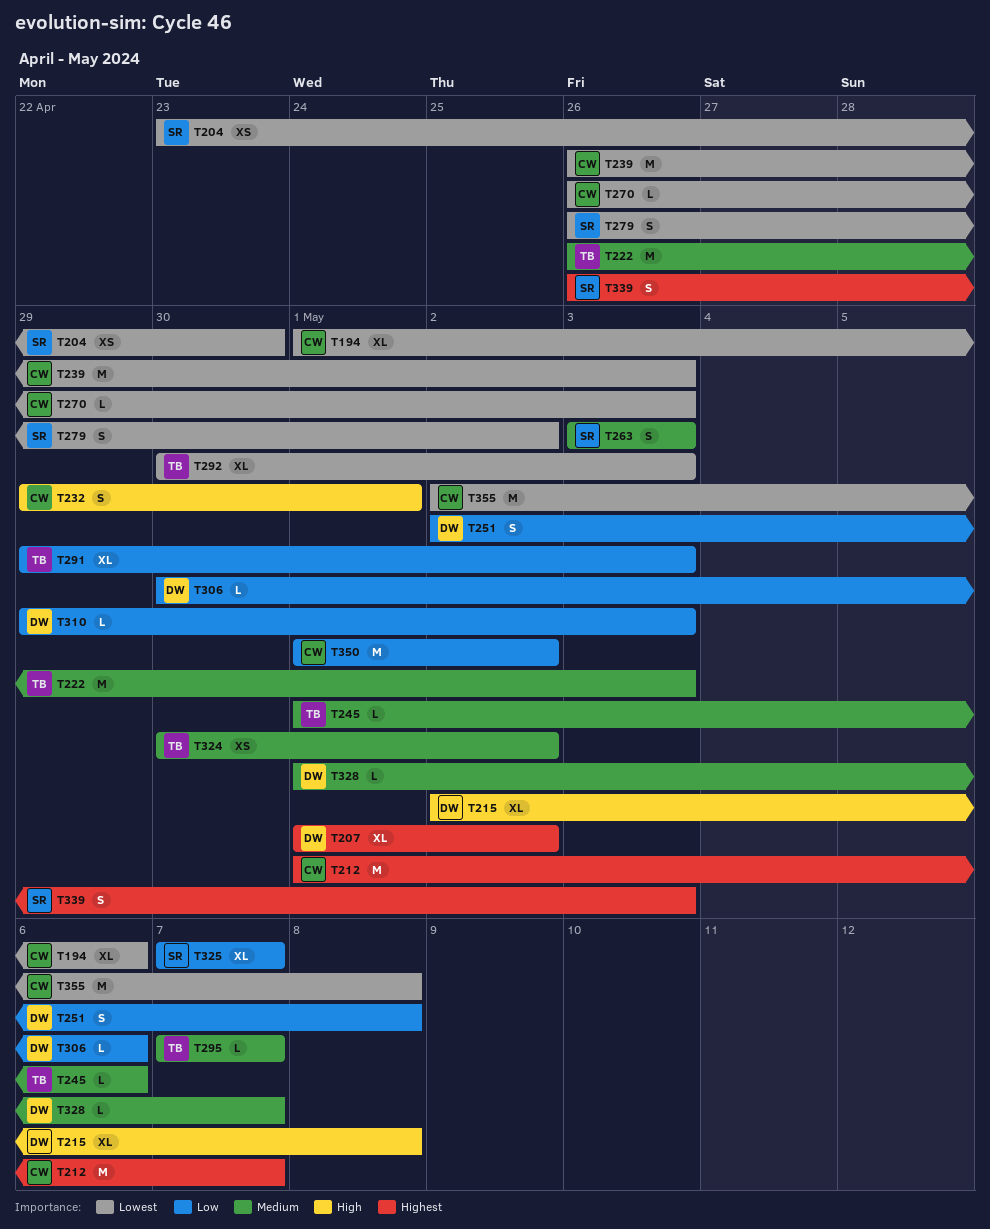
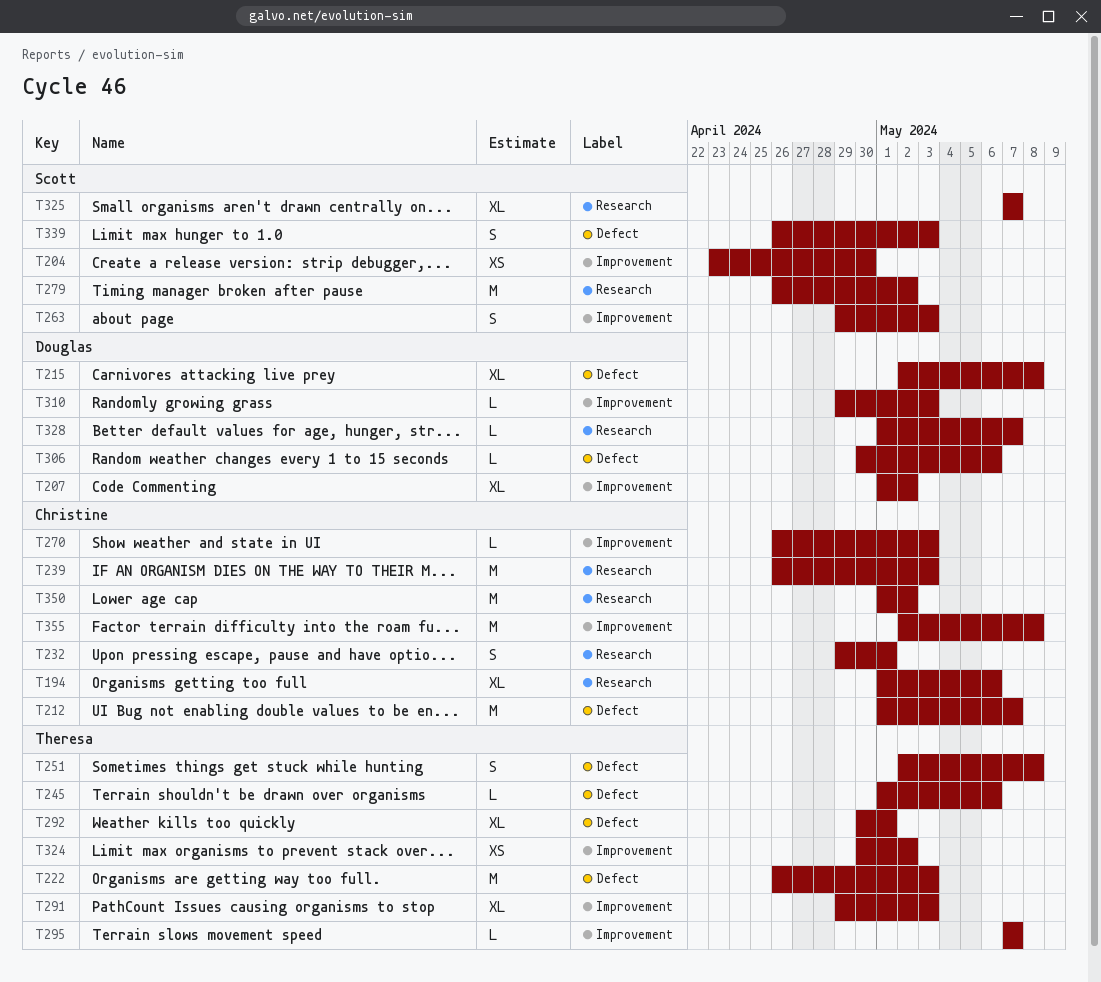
T251, owner: Douglas -> Theresa
T263, start: May 3 -> Apr 29
T279, estimate: S -> M
T292, due: May 3 -> May 1

